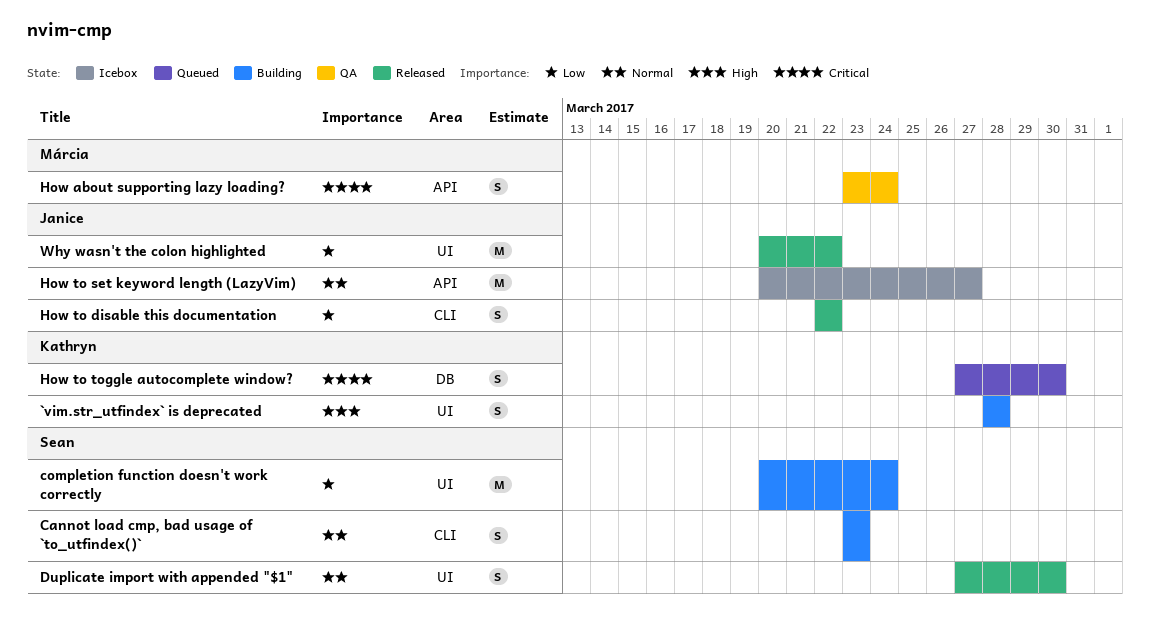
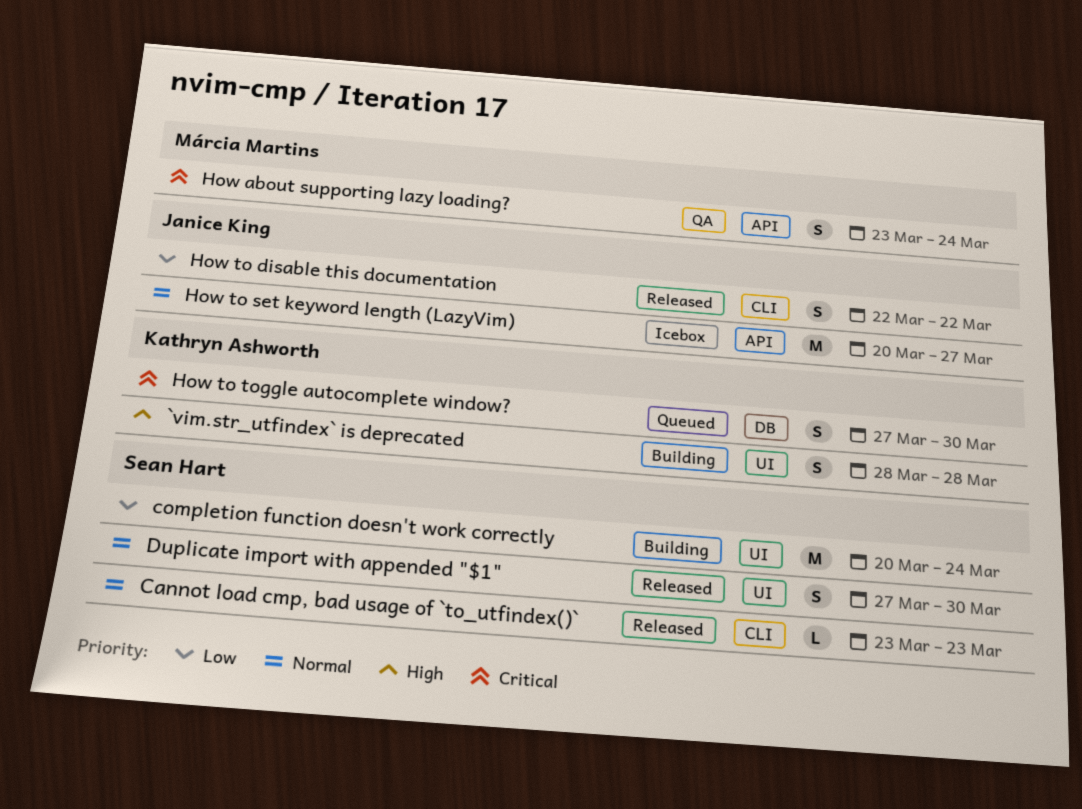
Cannot load cmp, bad usage of `to_utfindex()`, status: Building -> Released
Cannot load cmp, bad usage of `to_utfindex()`, estimate: S -> L
Why wasn't the colon highlighted: present -> none

